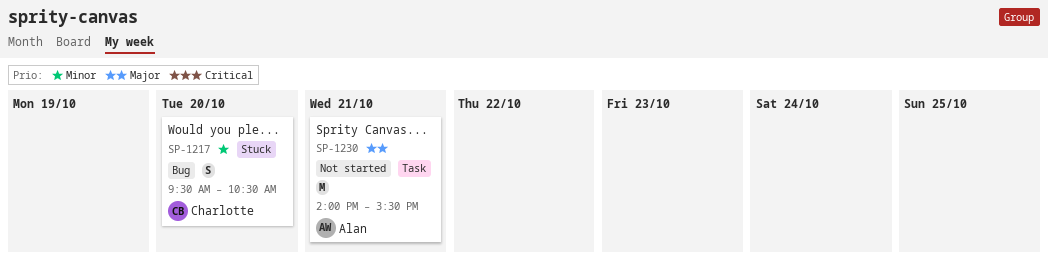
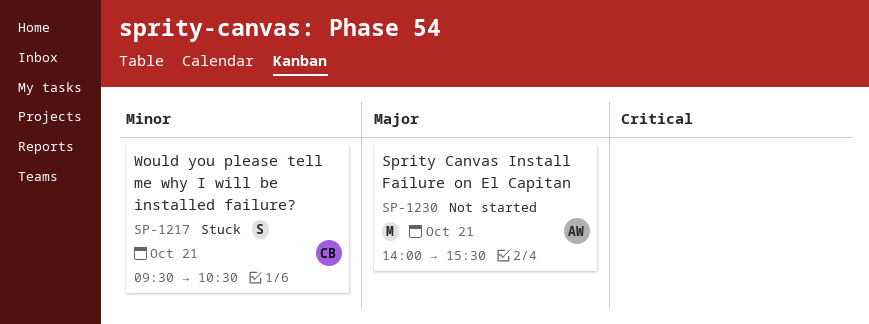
SP-1217, day: Oct 20 -> Oct 21

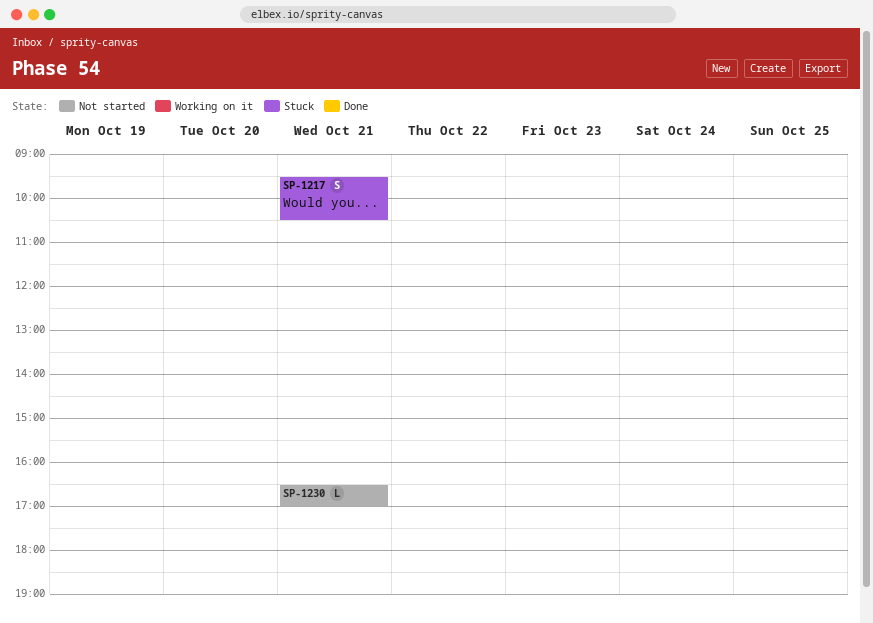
SP-1230, estimate: M -> L
SP-1230, begins: 14:00 -> 16:30
SP-1230, ends: 15:30 -> 17:00

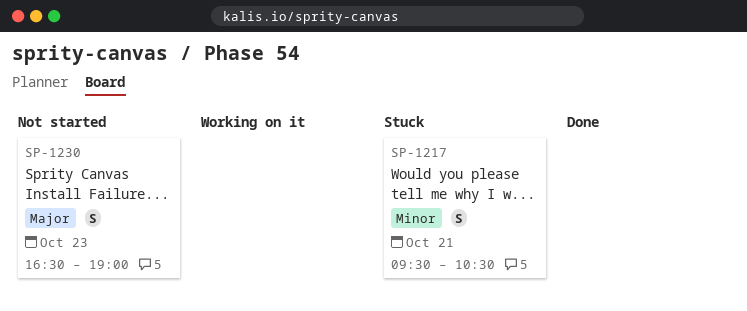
SP-1230, estimate: L -> S
SP-1230, day: Oct 21 -> Oct 23
SP-1230, ends: 17:00 -> 19:00

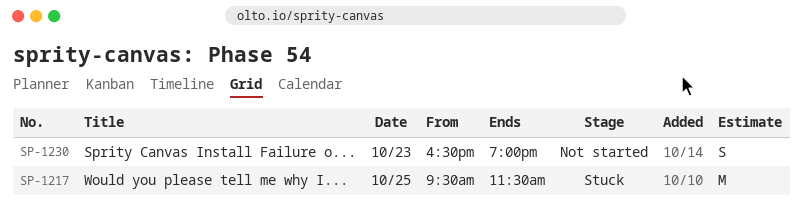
SP-1217, estimate: S -> M
SP-1217, day: Oct 21 -> Oct 25
SP-1217, ends: 10:30 -> 11:30

